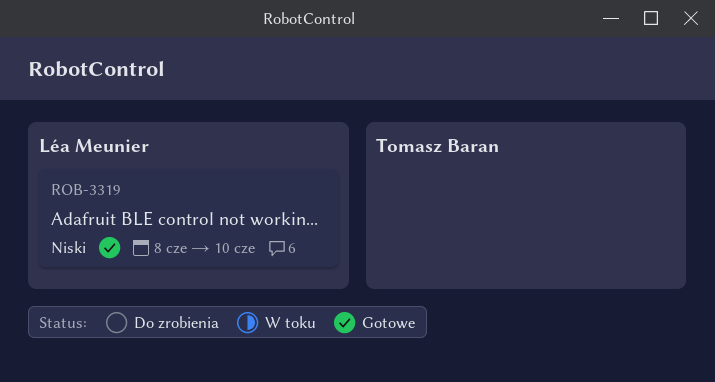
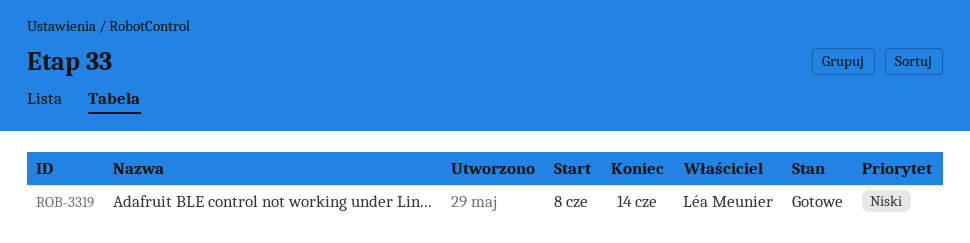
ROB-3319, due: Jun 10 -> Jun 14

